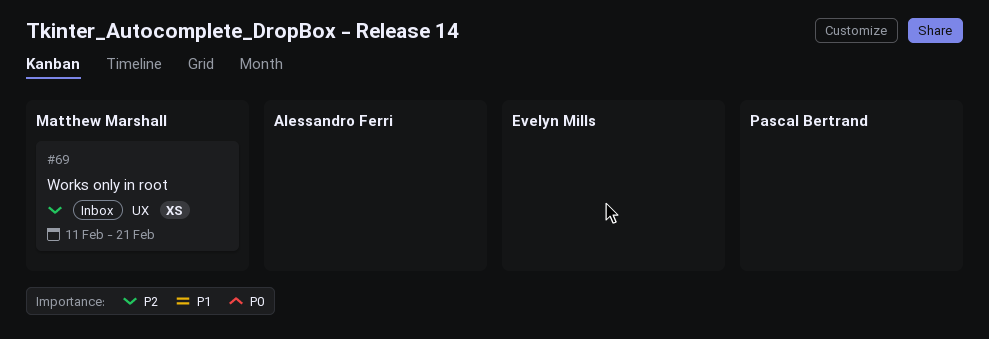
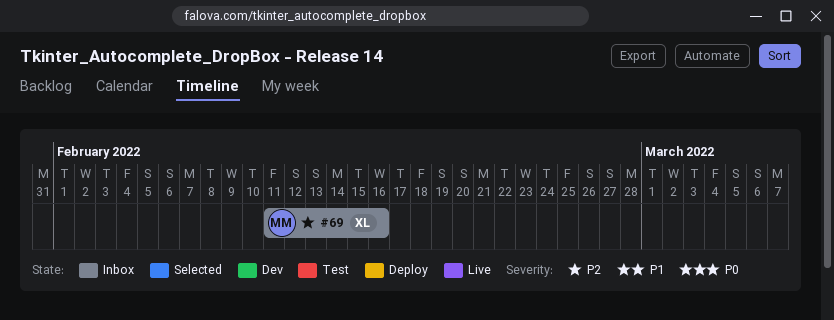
#69, estimate: XS -> XL
#69, due: Feb 21 -> Feb 16

